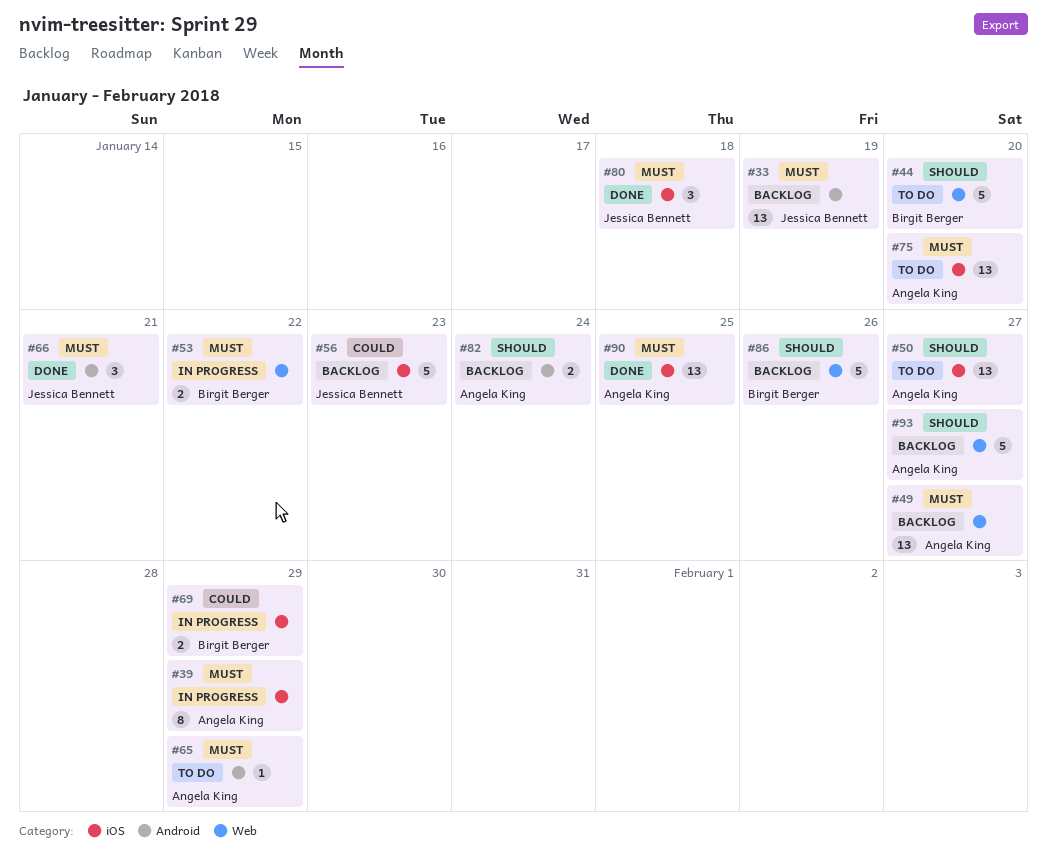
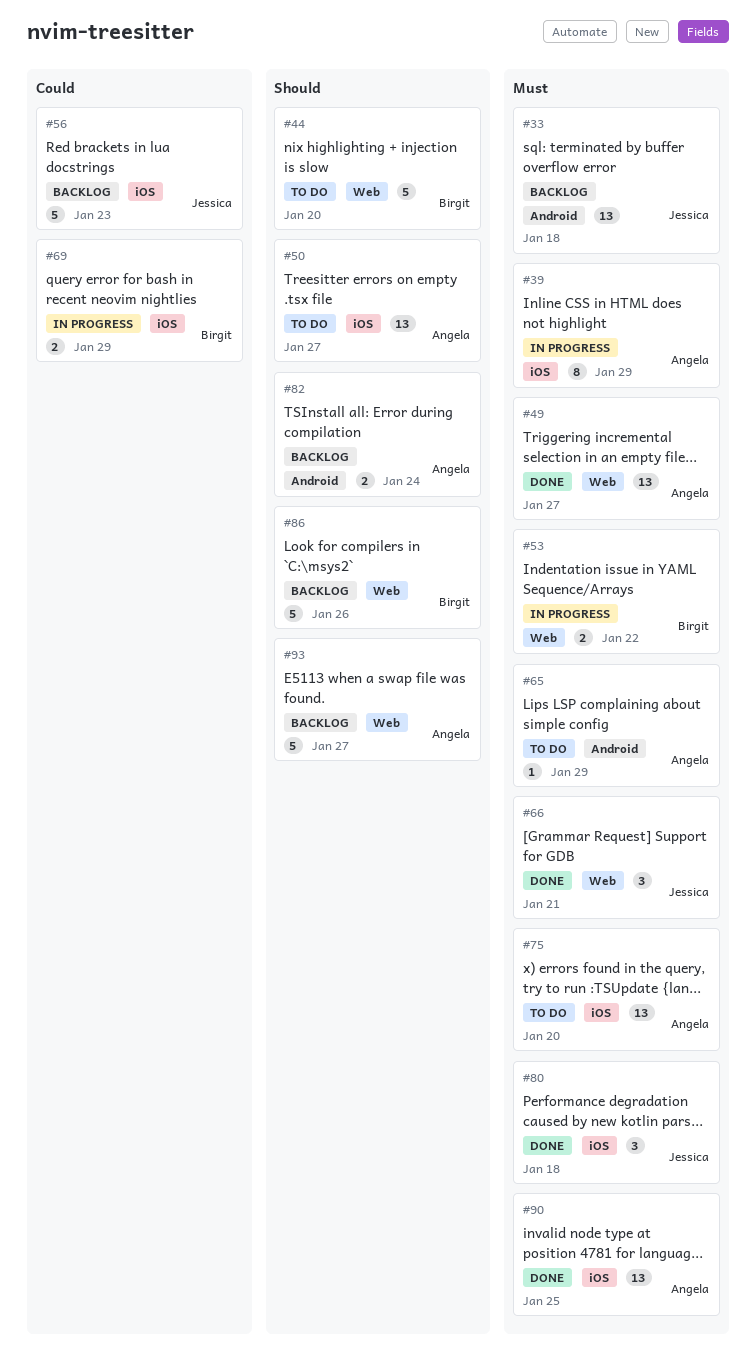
#33, due: Jan 19 -> Jan 18
#49, status: Backlog -> Done
#66, label: Android -> Web

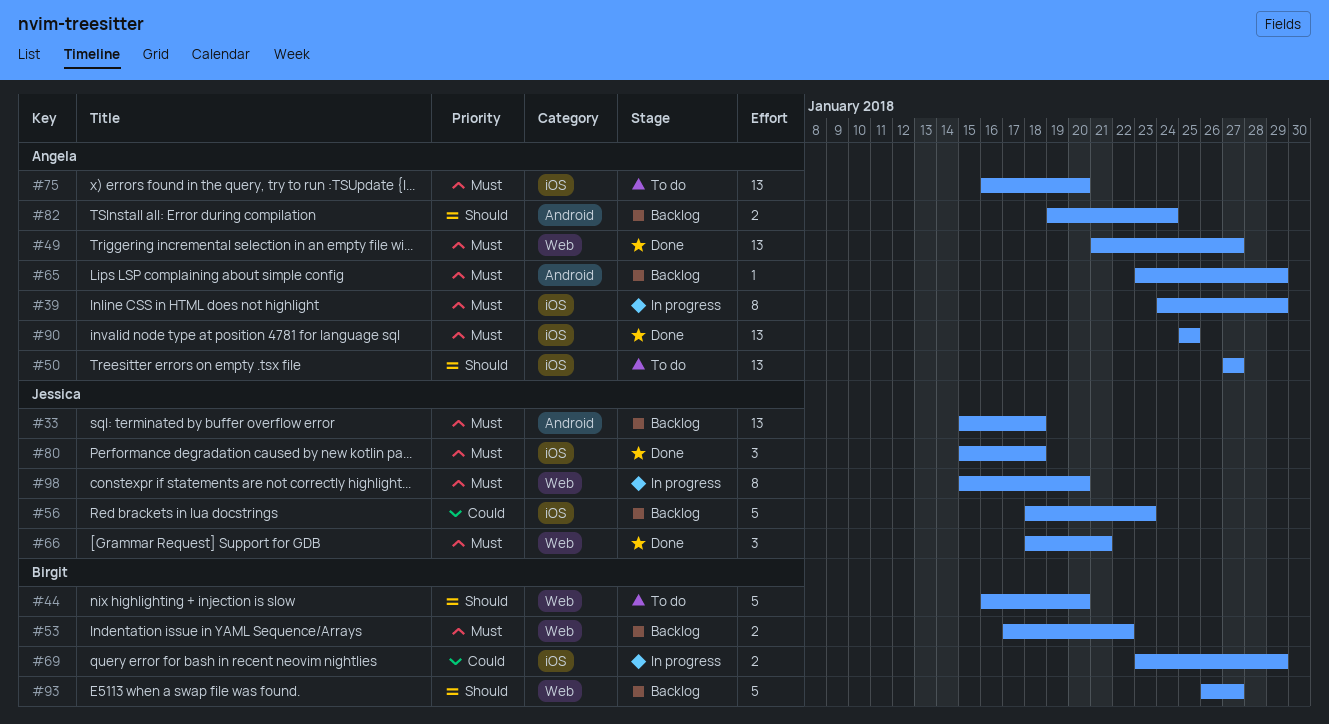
#53, status: In progress -> Backlog
#65, status: To do -> Backlog
#86: present -> none
#93, owner: Angela -> Birgit
#98: none -> present

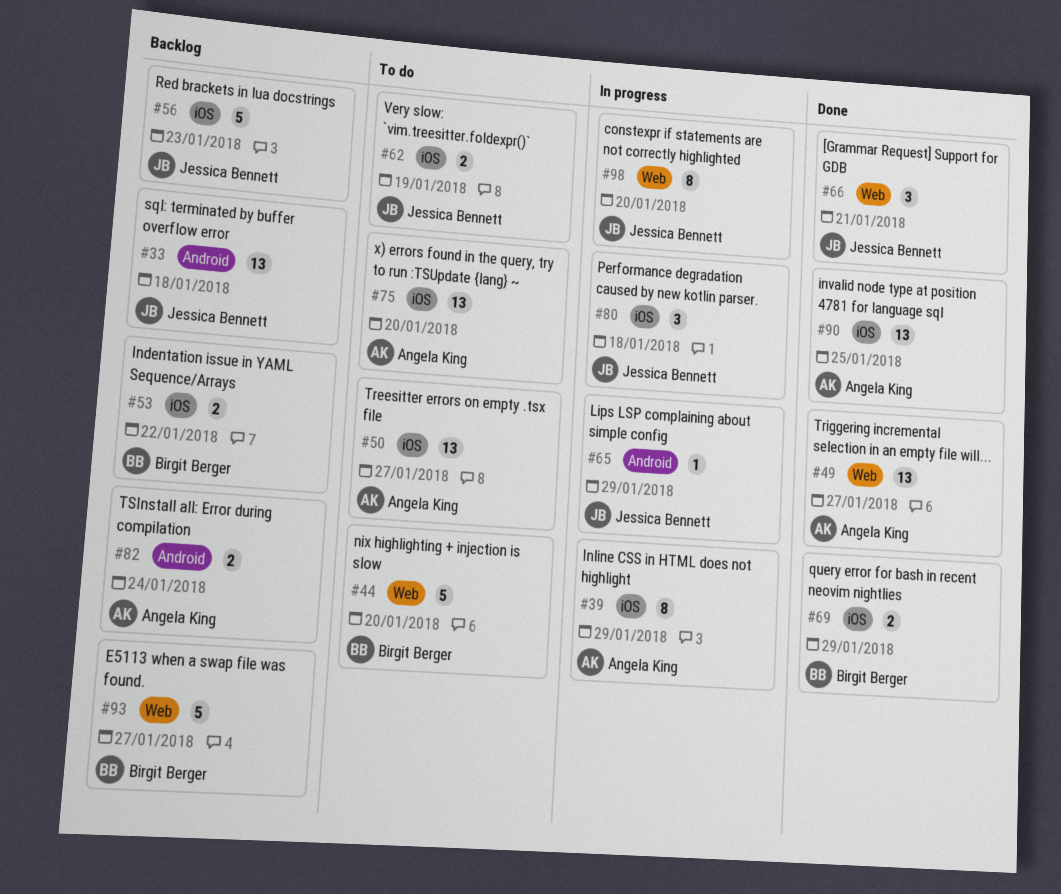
#53, label: Web -> iOS
#62: none -> present
#65, status: Backlog -> In progress
#65, owner: Angela King -> Jessica Bennett
#69, status: In progress -> Done
#80, status: Done -> In progress

